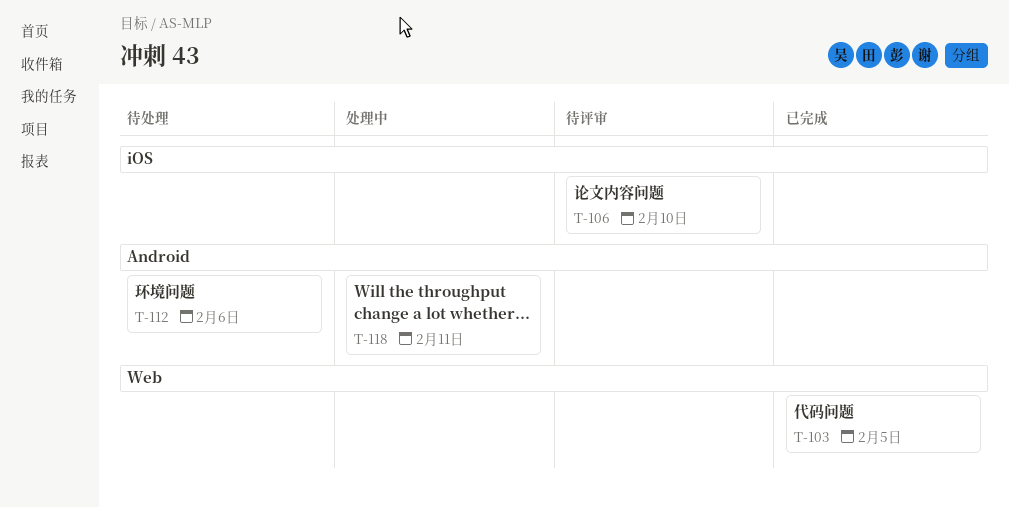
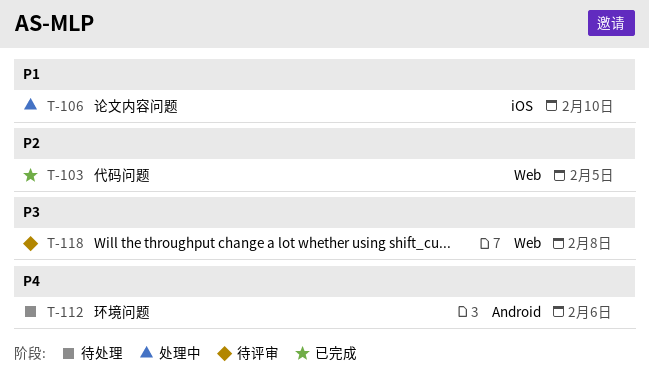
T-106, status: 待评审 -> 处理中
T-118, status: 处理中 -> 待评审
T-118, label: Android -> Web
T-118, due: Feb 11 -> Feb 8

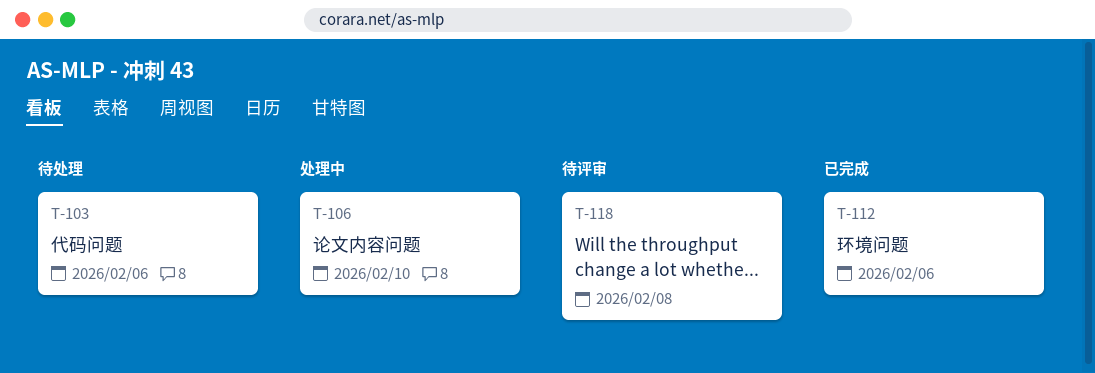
T-103, status: 已完成 -> 待处理
T-103, due: Feb 5 -> Feb 6
T-112, status: 待处理 -> 已完成

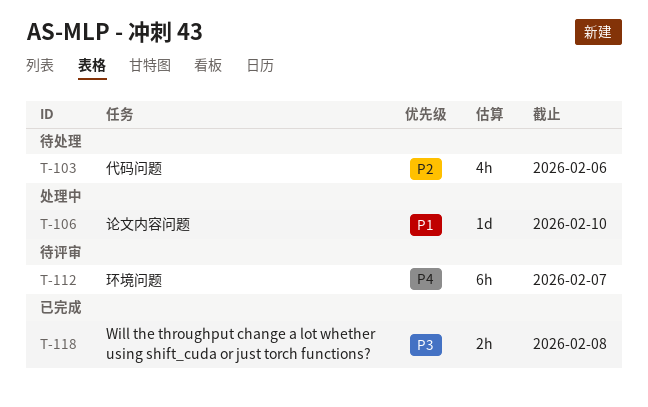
T-112, status: 已完成 -> 待评审
T-112, due: Feb 6 -> Feb 7
T-118, status: 待评审 -> 已完成

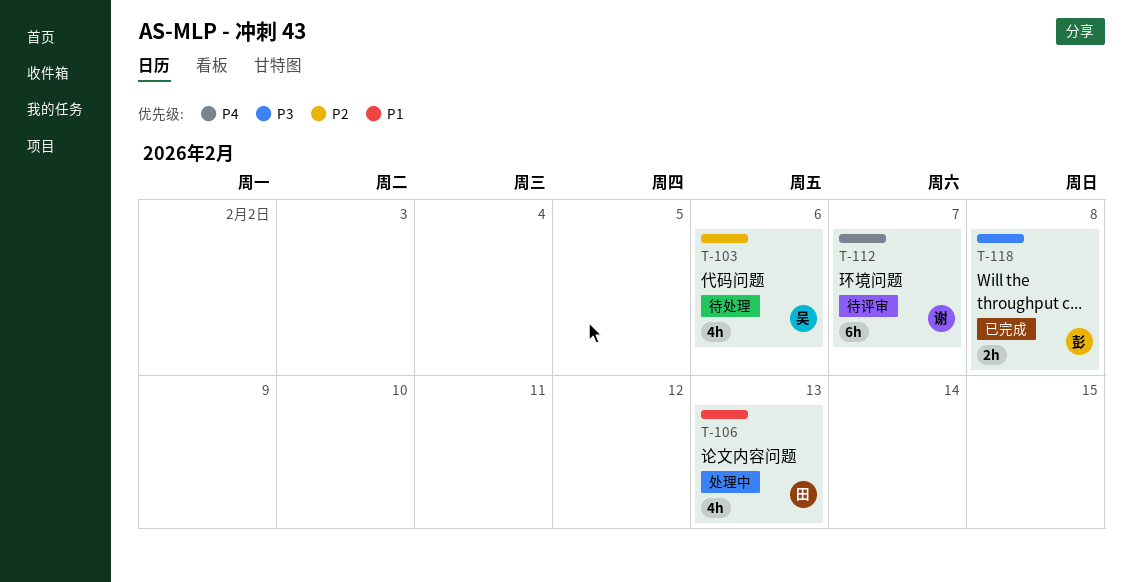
T-106, estimate: 1d -> 4h
T-106, due: Feb 10 -> Feb 13

